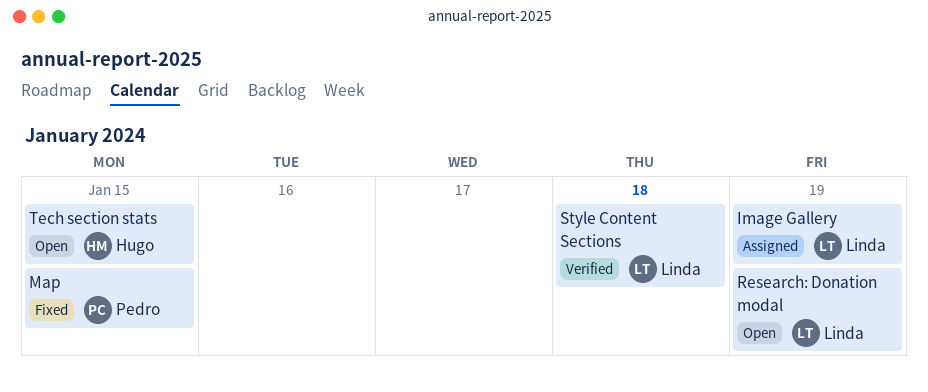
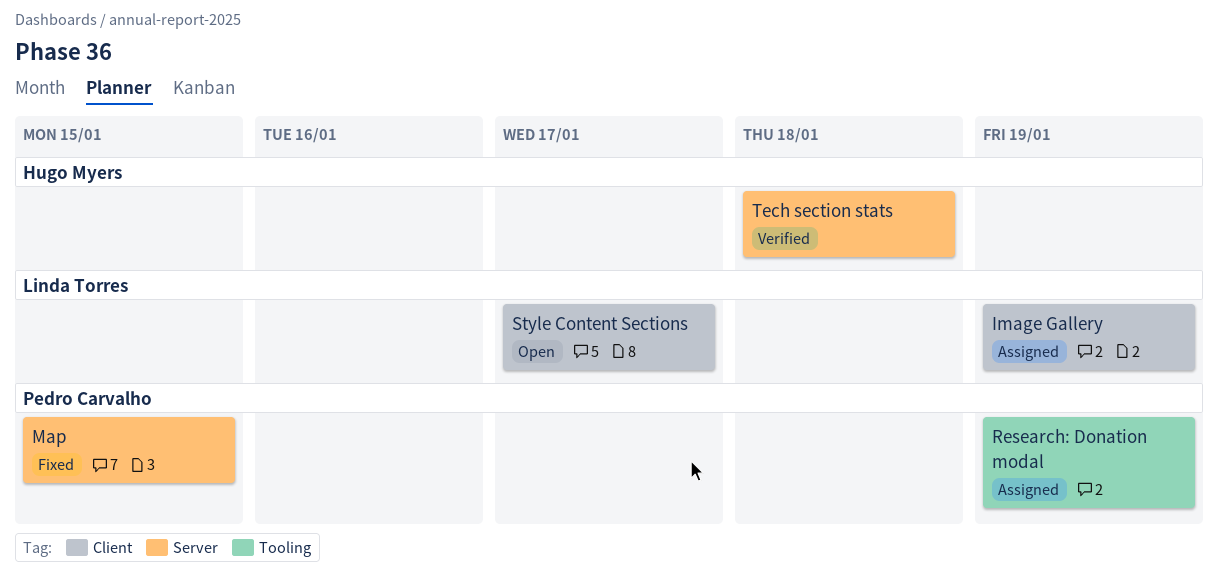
Research: Donation modal, status: Open -> Assigned
Research: Donation modal, owner: Linda Torres -> Pedro Carvalho
Style Content Sections, status: Verified -> Open
Style Content Sections, due: Jan 18 -> Jan 17
Tech section stats, status: Open -> Verified
Tech section stats, due: Jan 15 -> Jan 18

